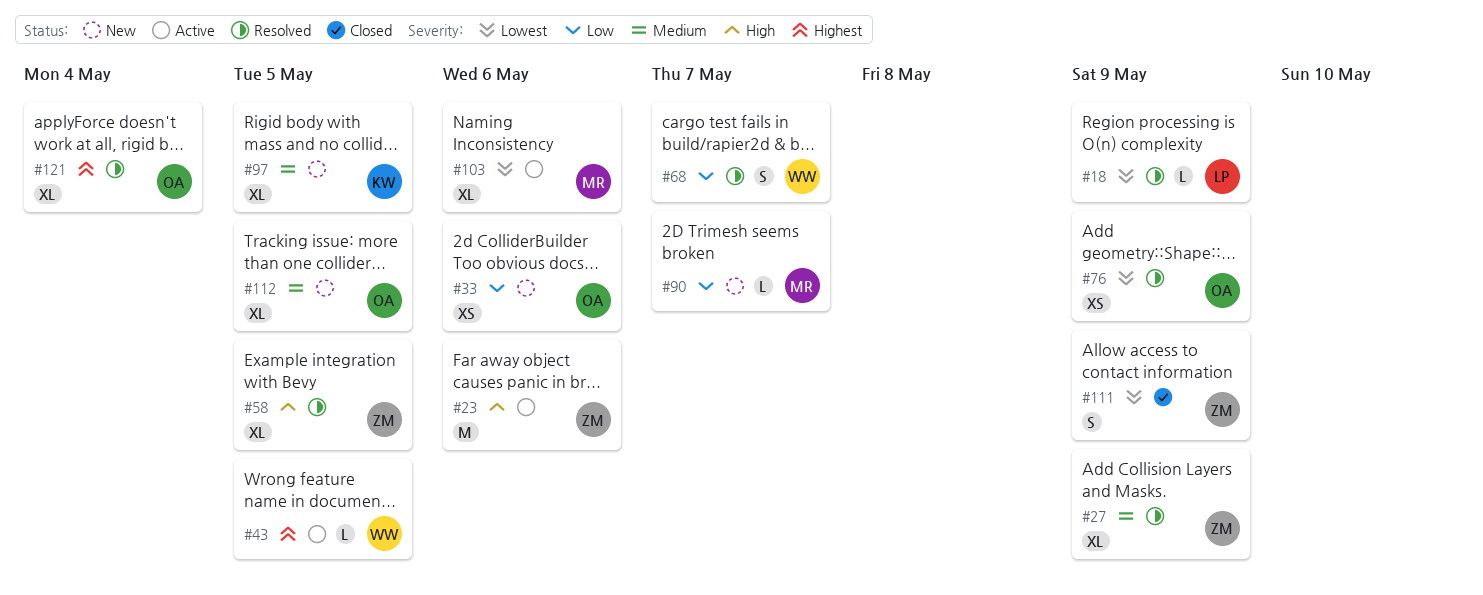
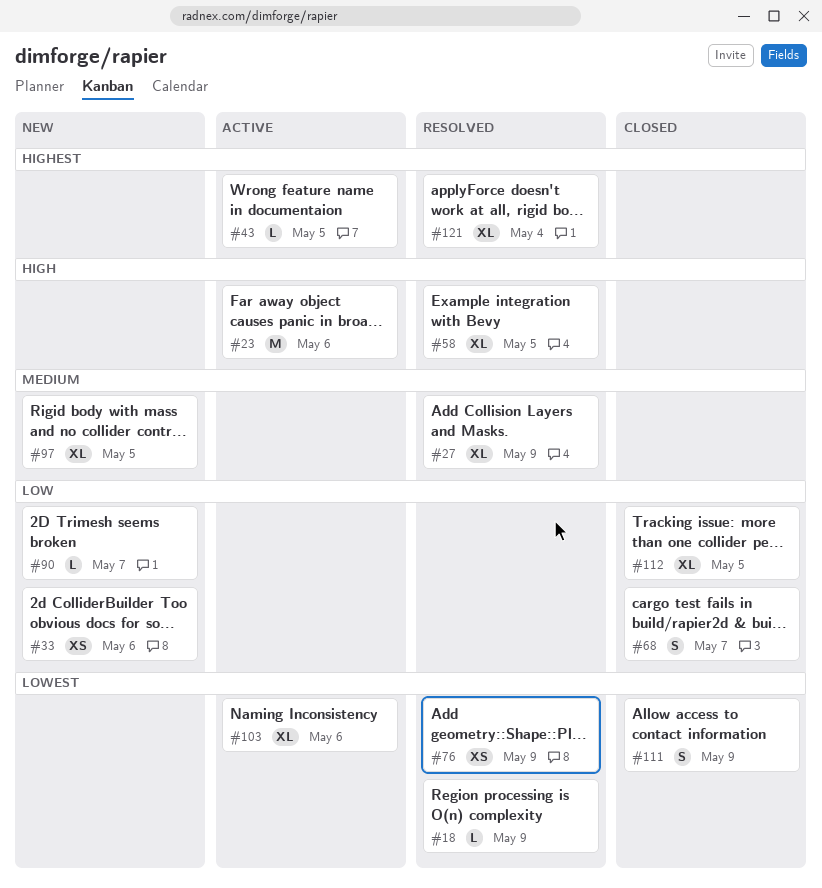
#68, status: Resolved -> Closed
#112, status: New -> Closed
#112, priority: Medium -> Low

